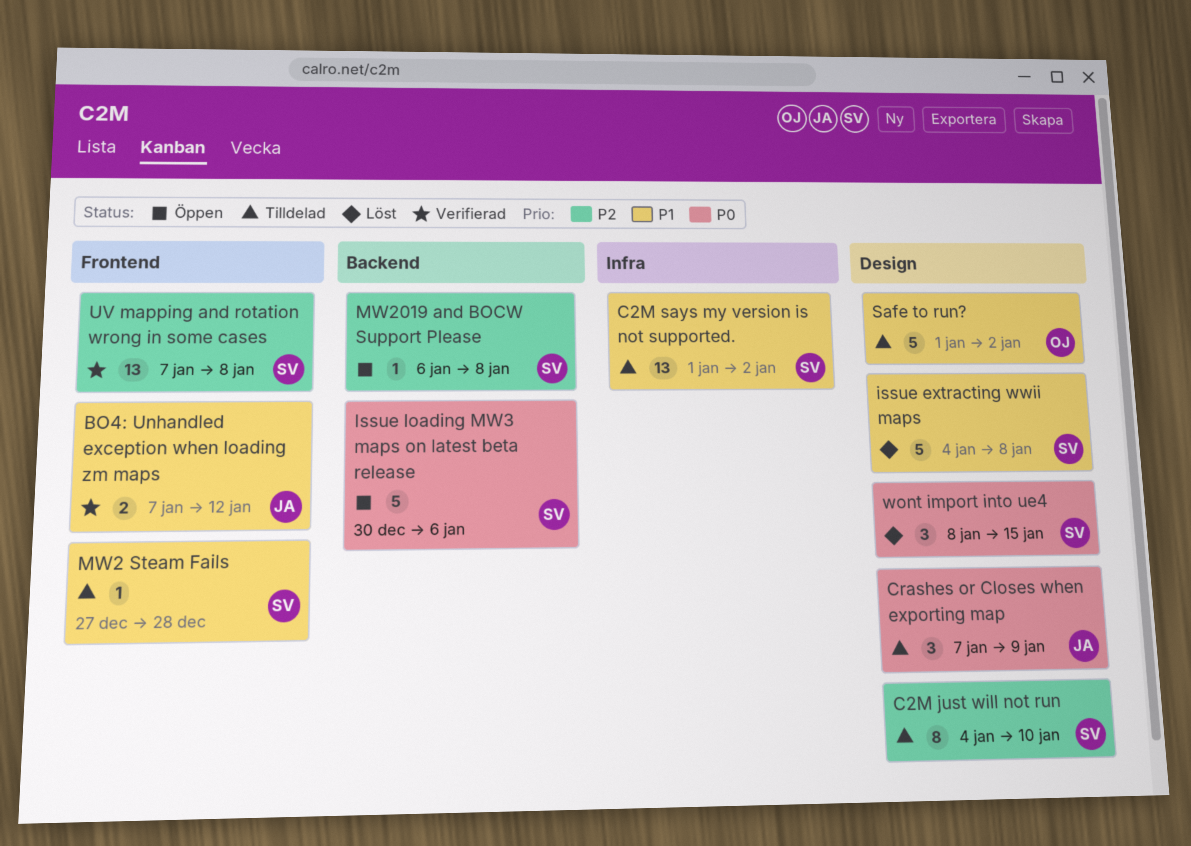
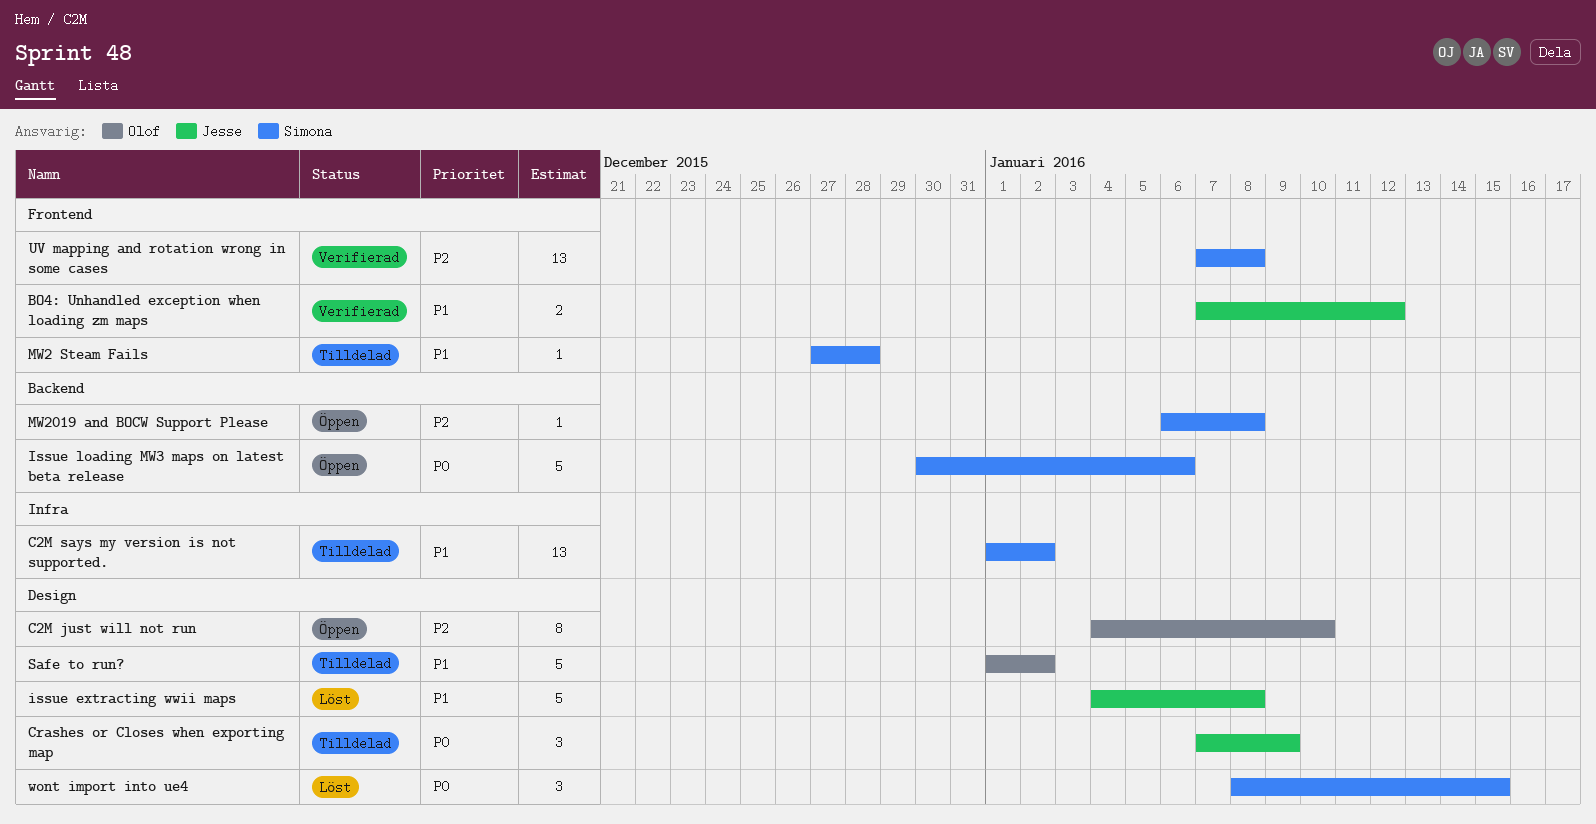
C2M just will not run, status: Tilldelad -> Öppen
C2M just will not run, owner: Simona -> Olof
issue extracting wwii maps, owner: Simona -> Jesse

